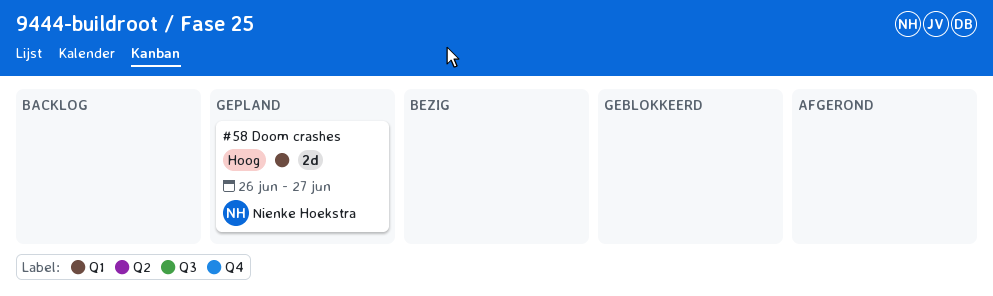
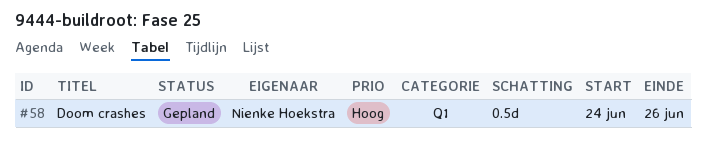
#58, estimate: 2d -> 0.5d
#58, start: Jun 26 -> Jun 24
#58, due: Jun 27 -> Jun 26

